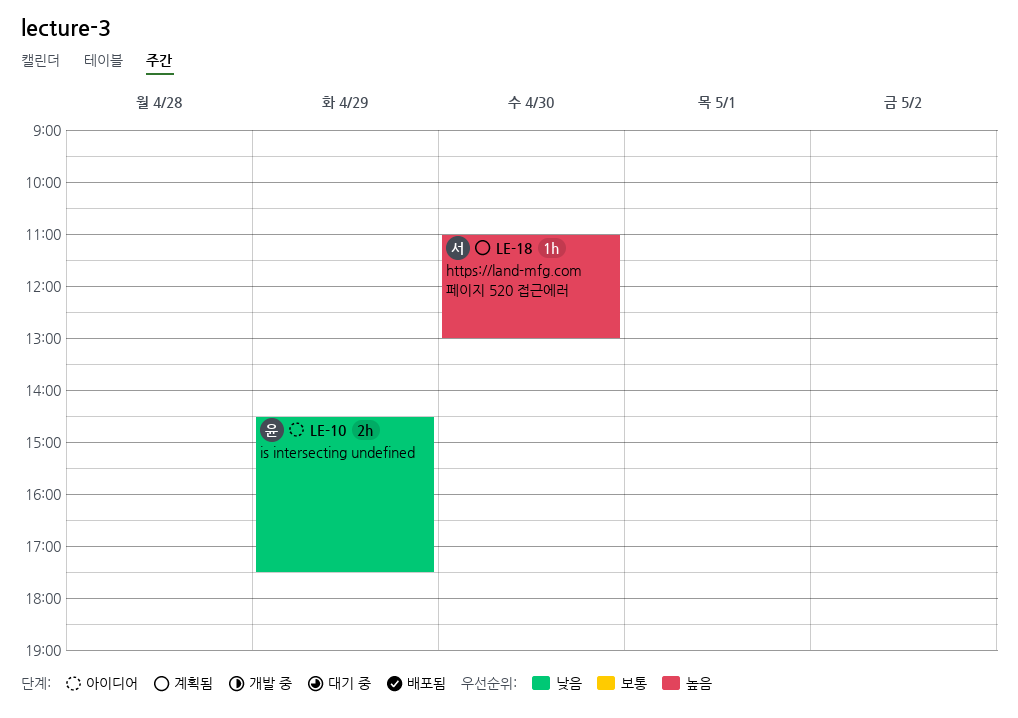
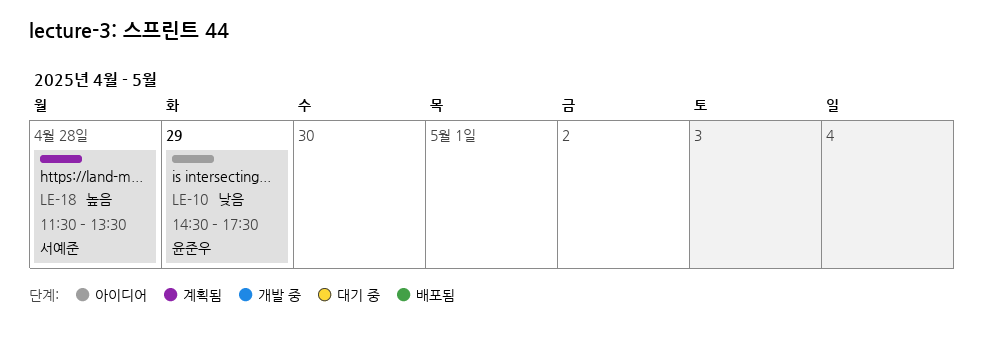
LE-18, day: Apr 30 -> Apr 28
LE-18, begins: 11:00 -> 11:30
LE-18, ends: 13:00 -> 13:30

